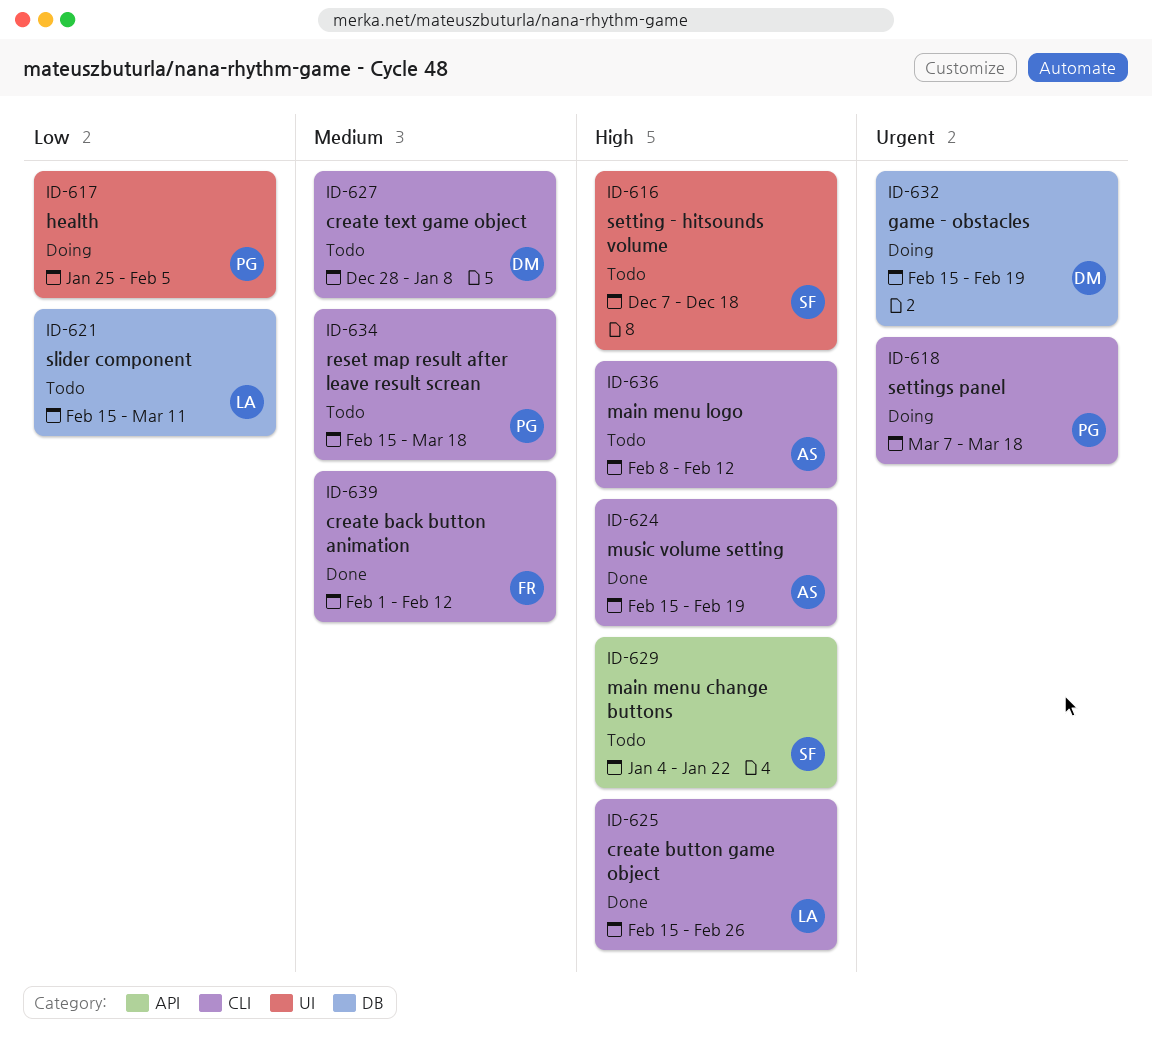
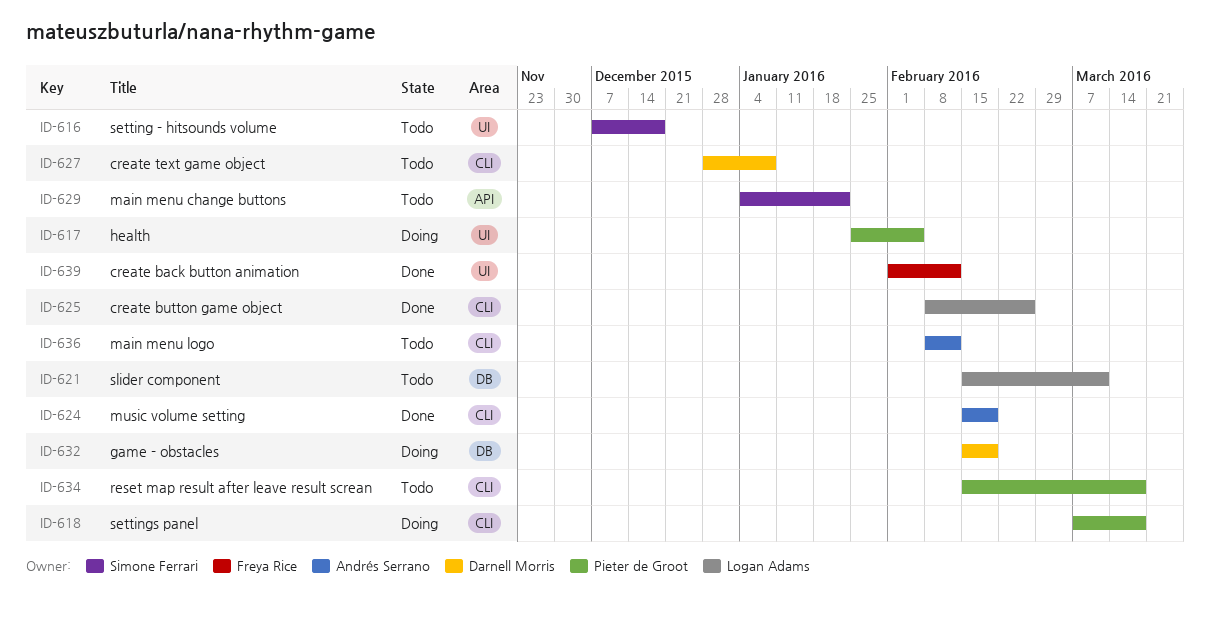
ID-625, start: Feb 15 -> Feb 8
ID-639, label: CLI -> UI

